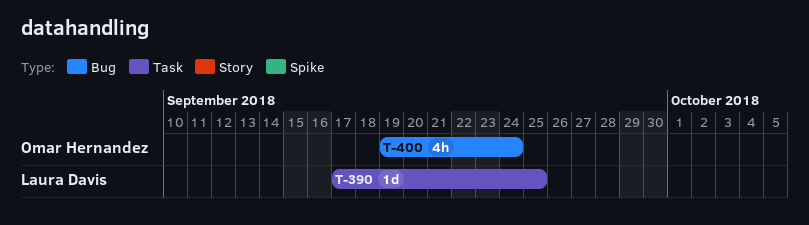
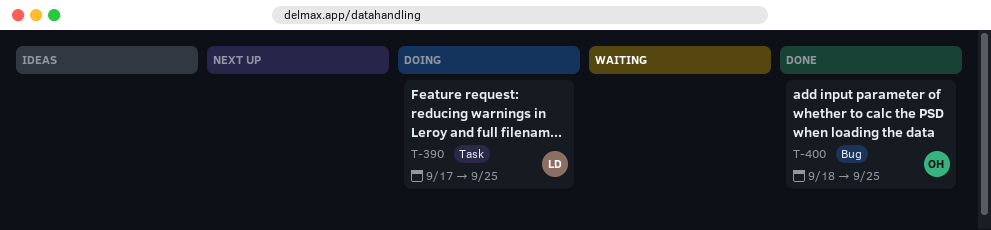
T-400, start: Sep 19 -> Sep 18
T-400, due: Sep 24 -> Sep 25

